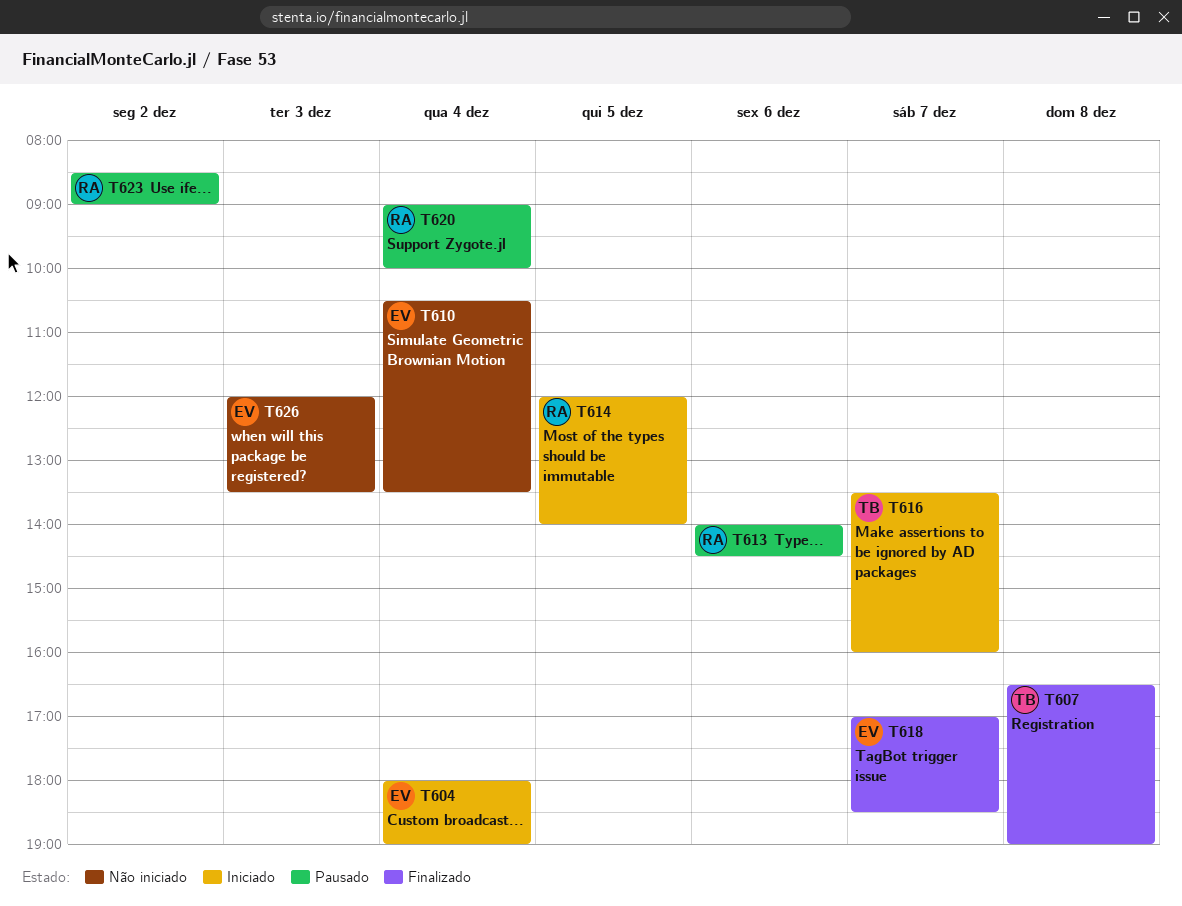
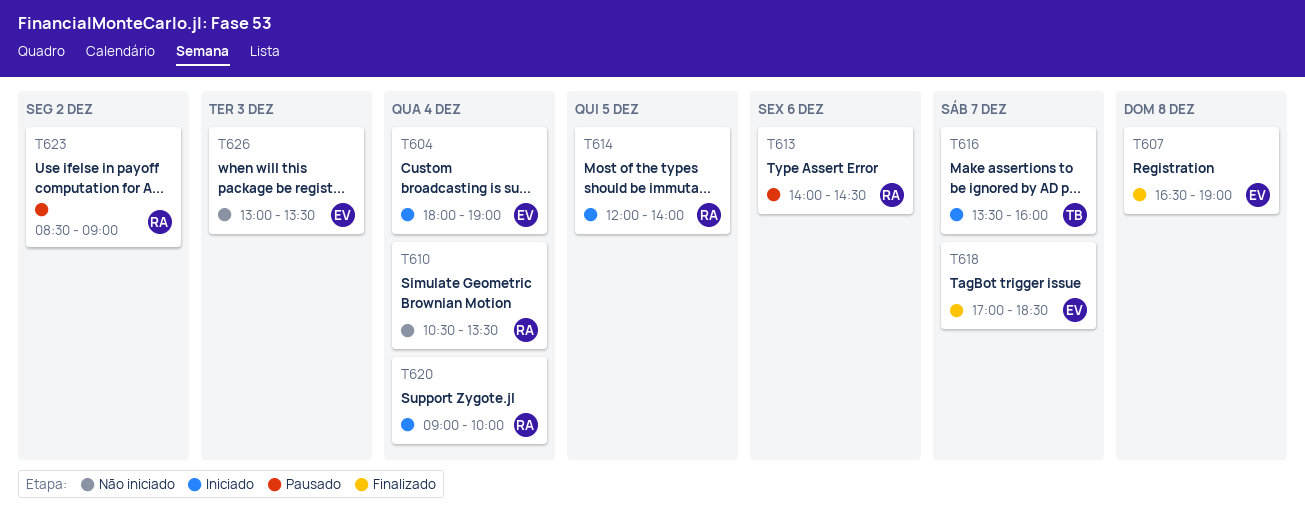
T607, owner: TB -> EV
T610, owner: EV -> RA
T620, status: Pausado -> Iniciado
T626, begins: 12:00 -> 13:00

